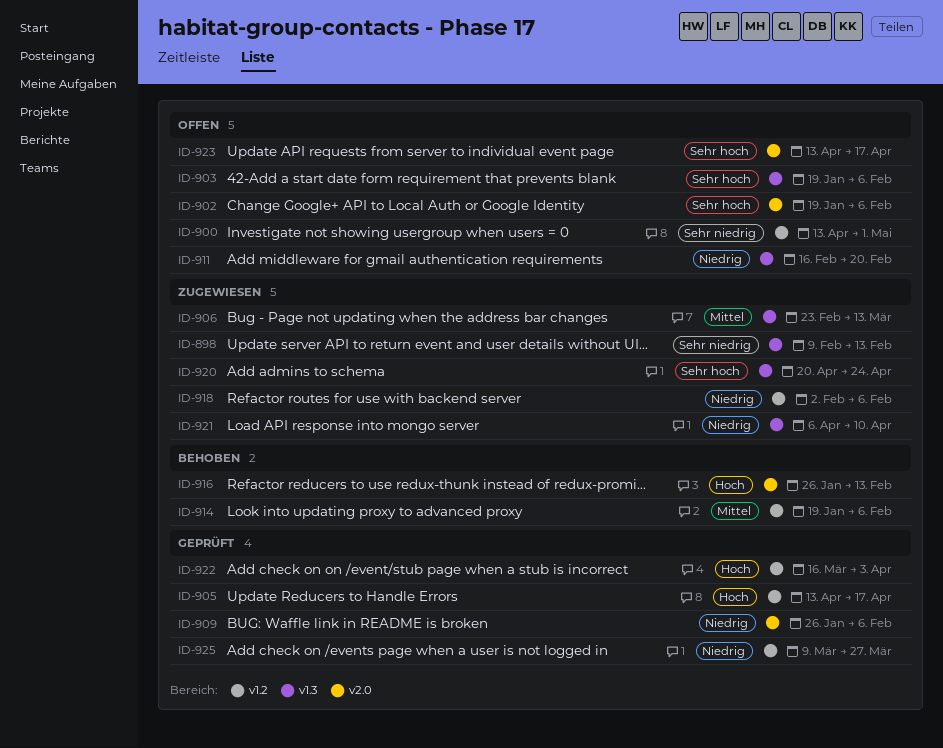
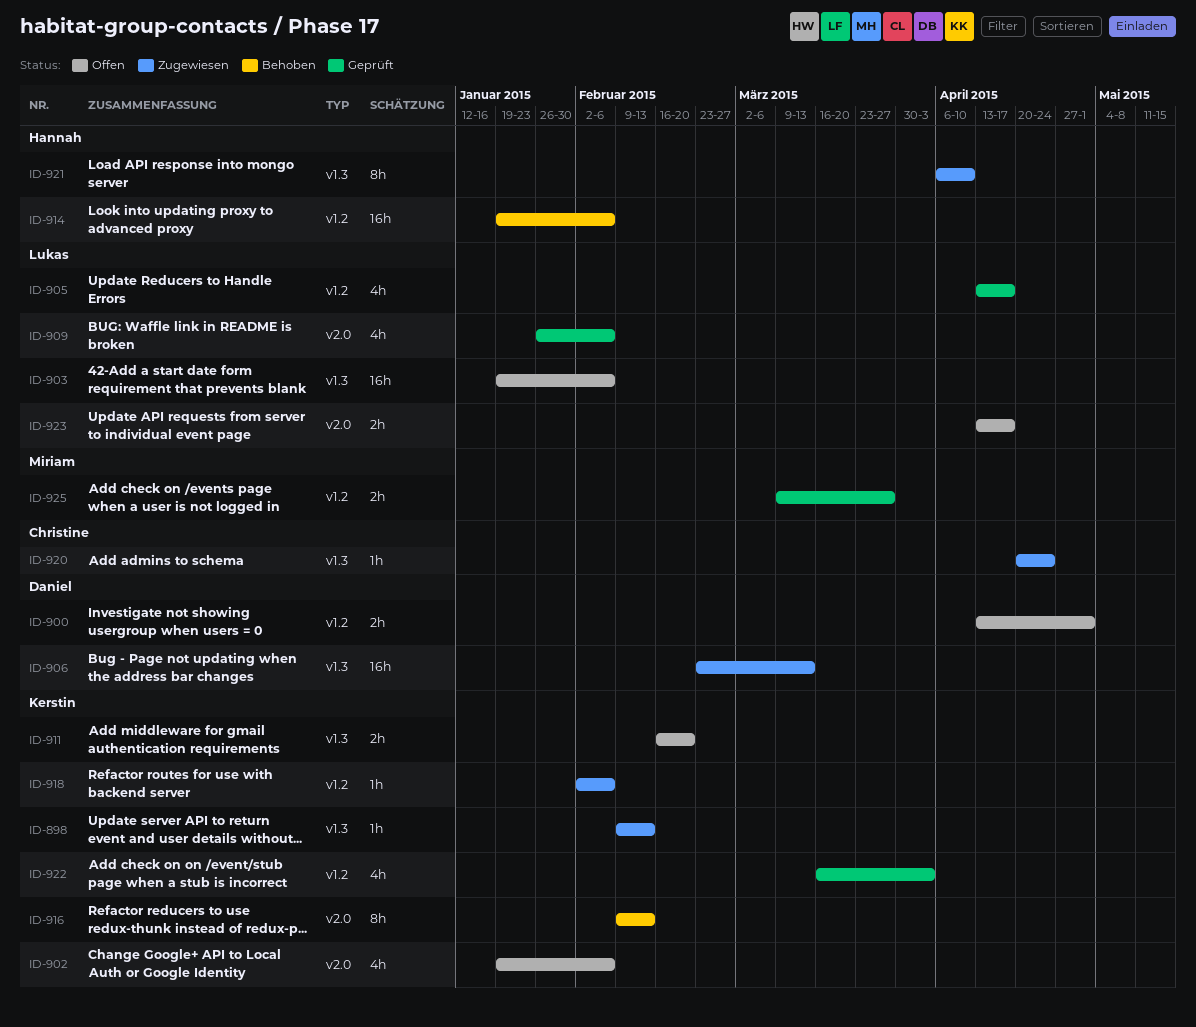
ID-916, start: Jan 26 -> Feb 9

